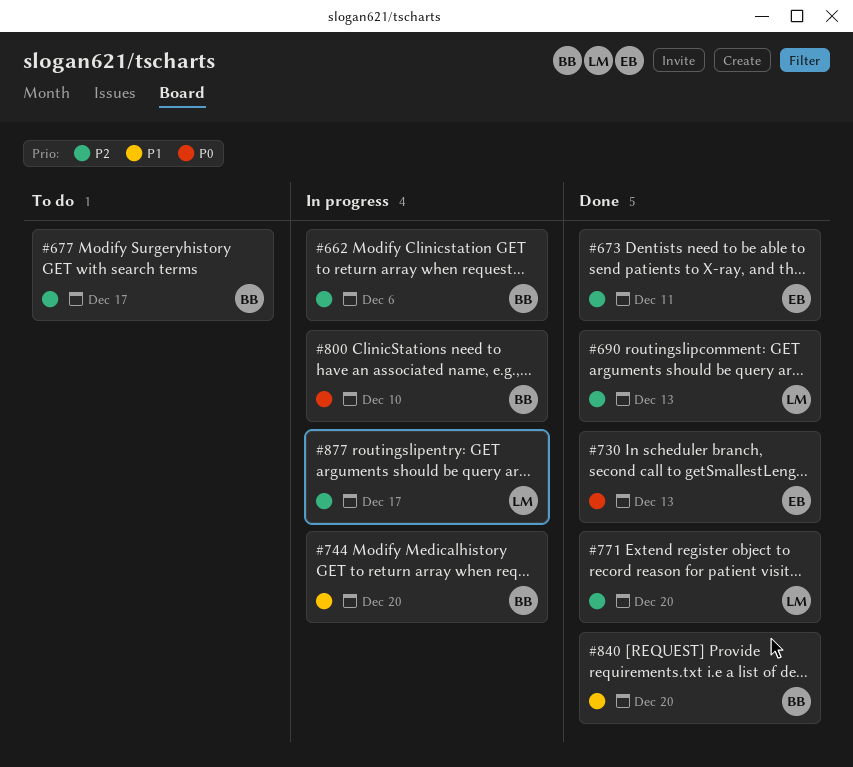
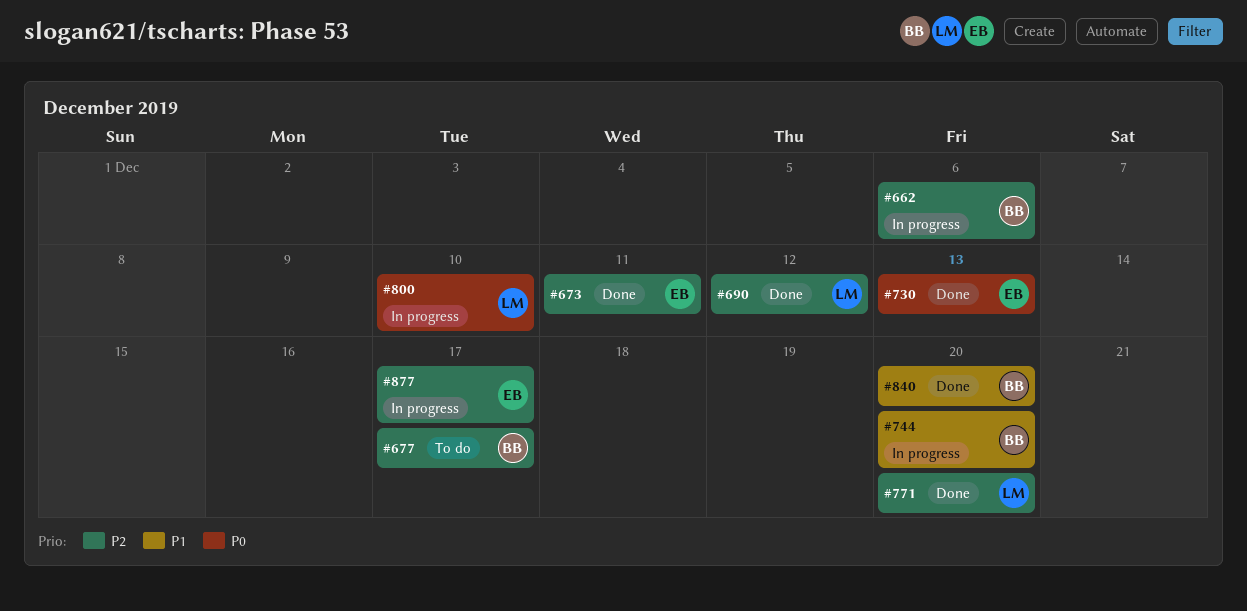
#690, due: Dec 13 -> Dec 12
#800, owner: BB -> LM
#877, owner: LM -> EB

